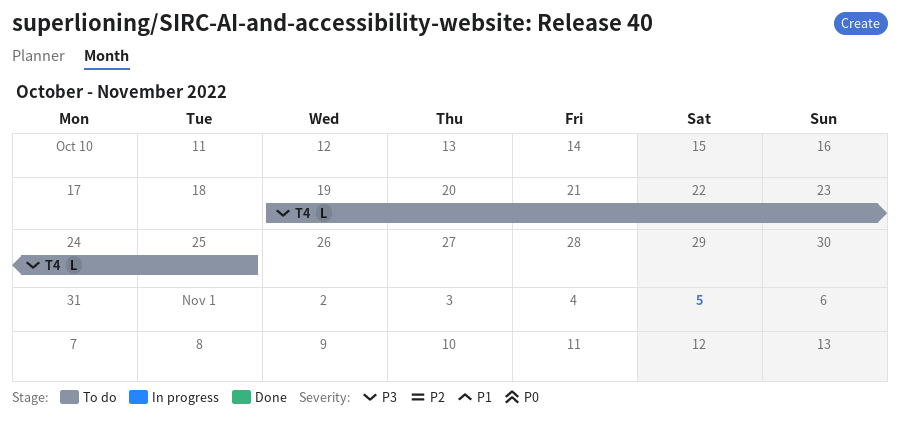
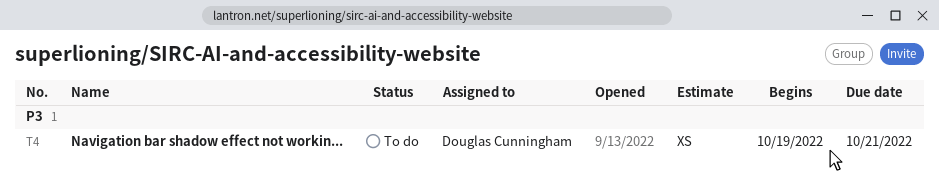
T4, estimate: L -> XS
T4, due: Oct 25 -> Oct 21

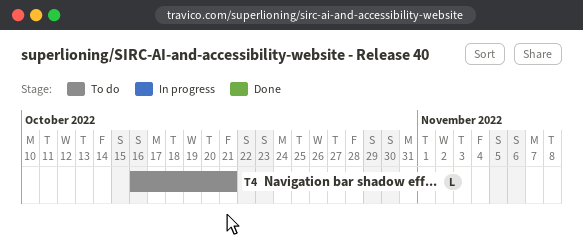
T4, estimate: XS -> L
T4, start: Oct 19 -> Oct 16

